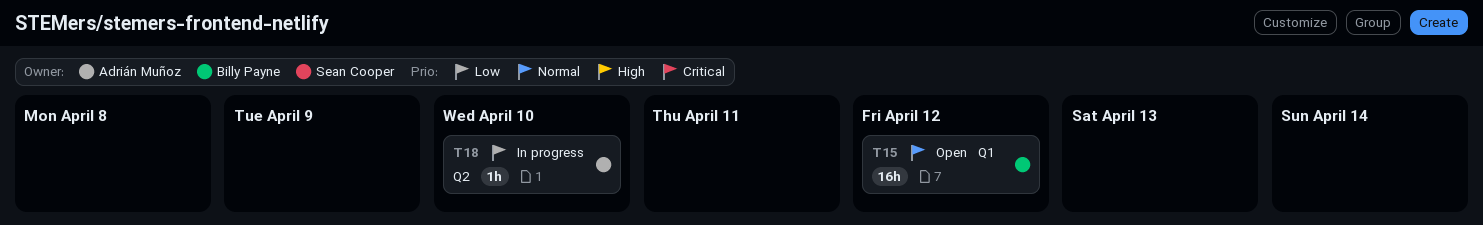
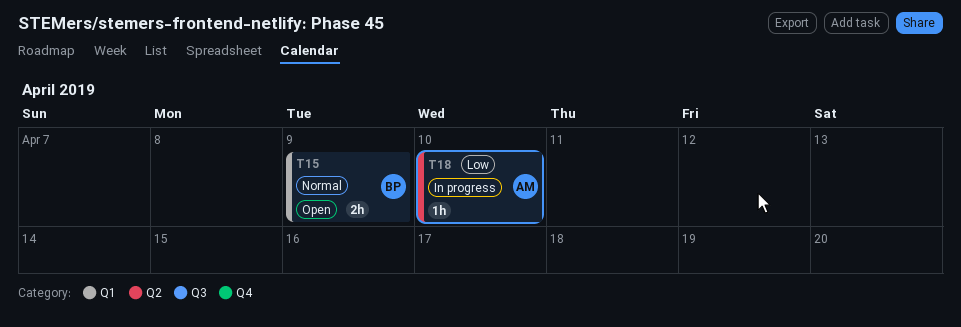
T15, estimate: 16h -> 2h
T15, due: Apr 12 -> Apr 9

